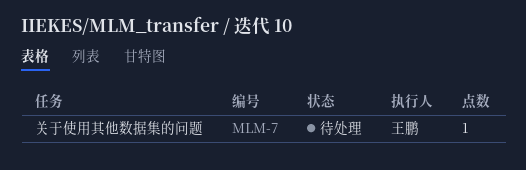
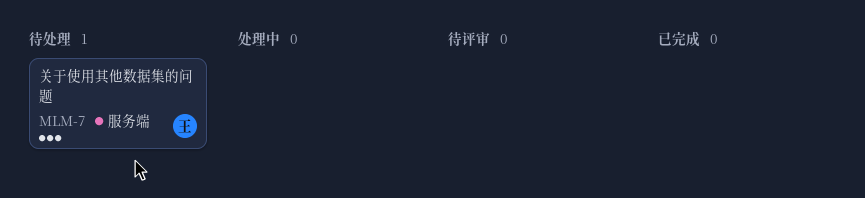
MLM-7, estimate: 1 -> 3

